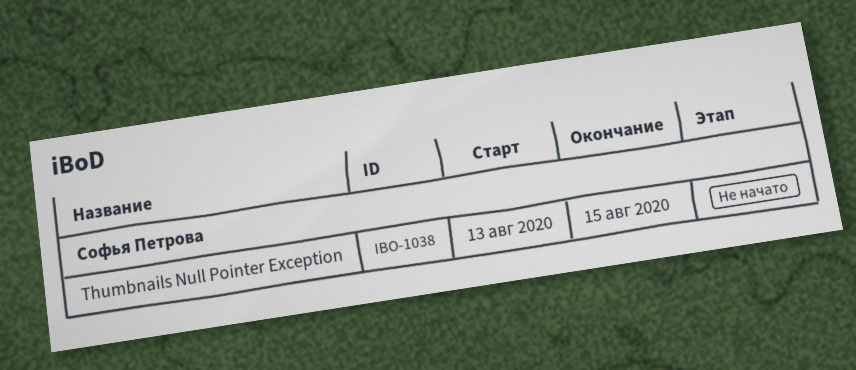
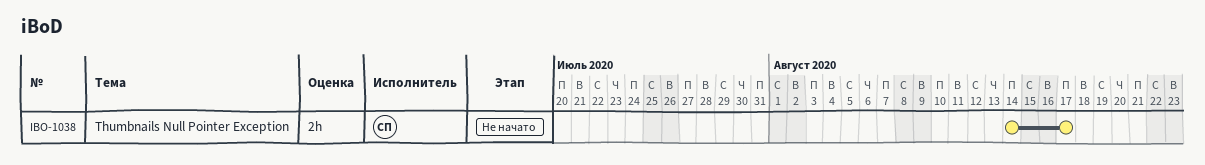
IBO-1038, start: Aug 13 -> Aug 14
IBO-1038, due: Aug 15 -> Aug 17

